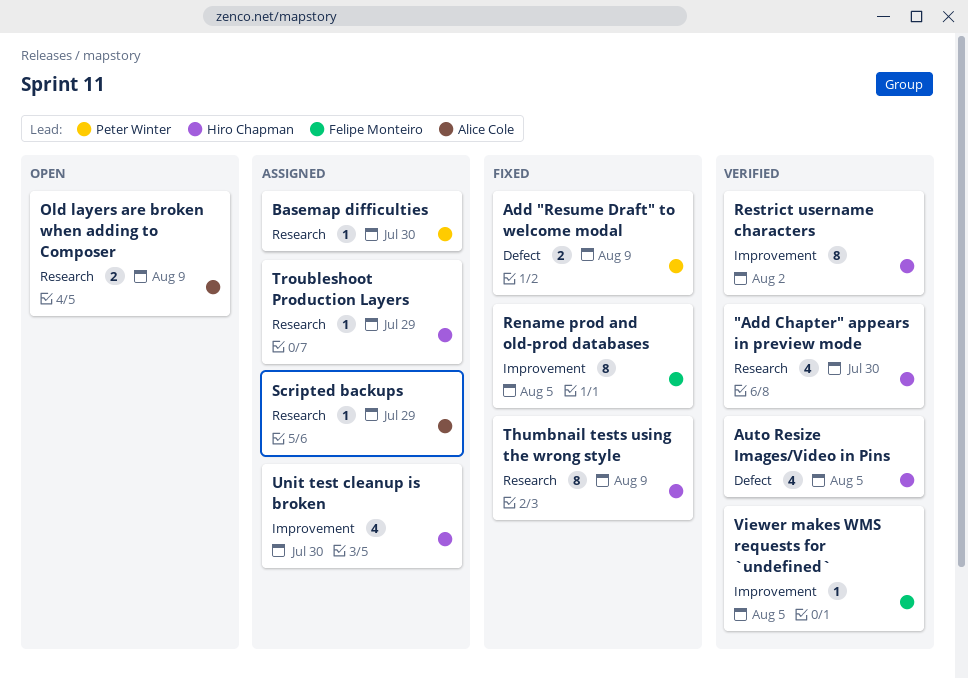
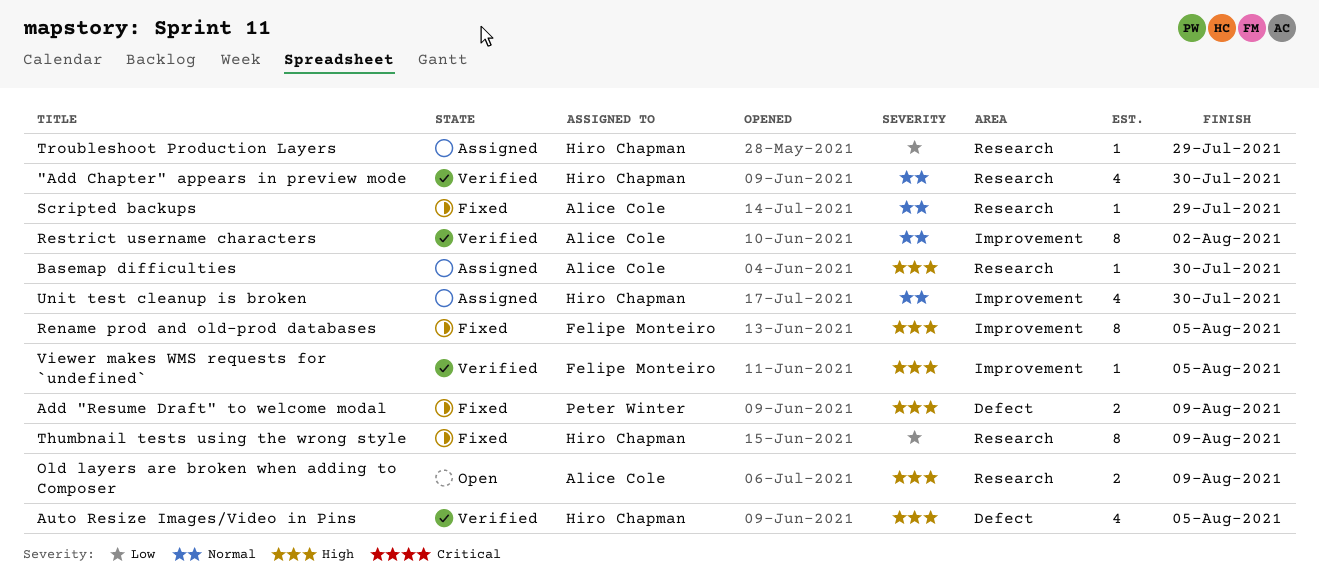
Basemap difficulties, owner: Peter Winter -> Alice Cole
Restrict username characters, owner: Hiro Chapman -> Alice Cole
Scripted backups, status: Assigned -> Fixed

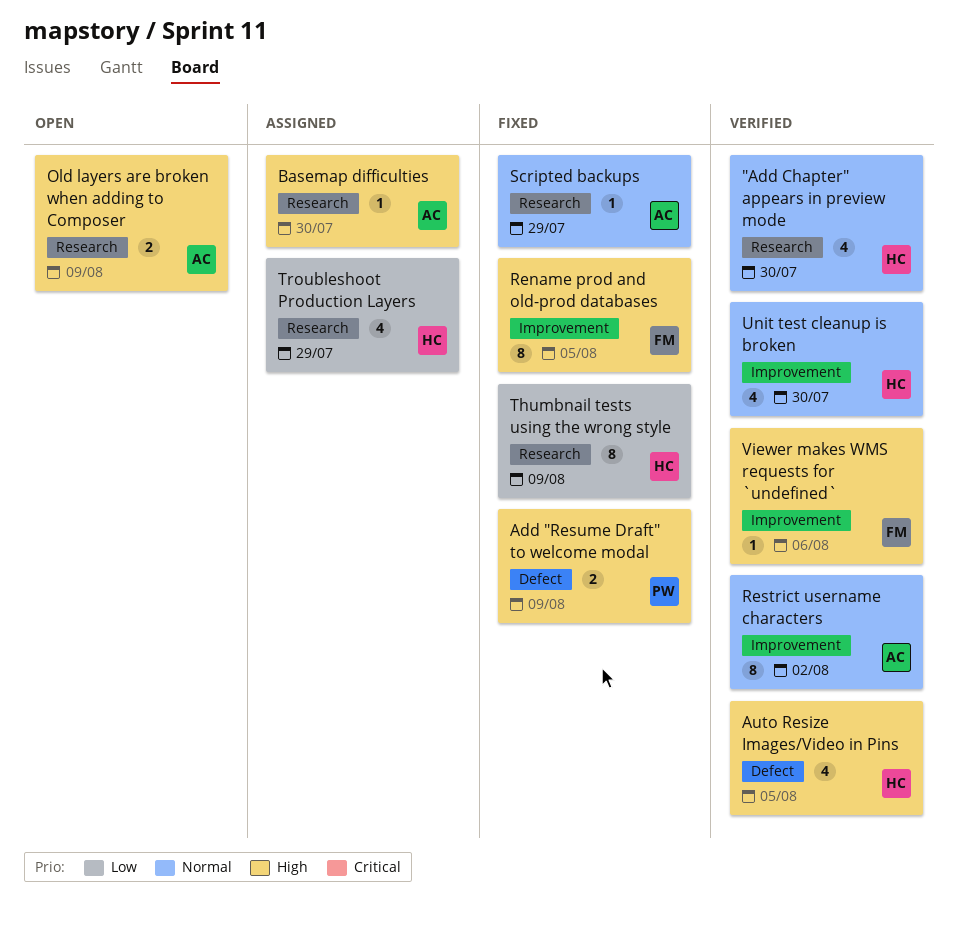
Troubleshoot Production Layers, estimate: 1 -> 4
Unit test cleanup is broken, status: Assigned -> Verified
Viewer makes WMS requests for `undefined`, due: Aug 5 -> Aug 6

